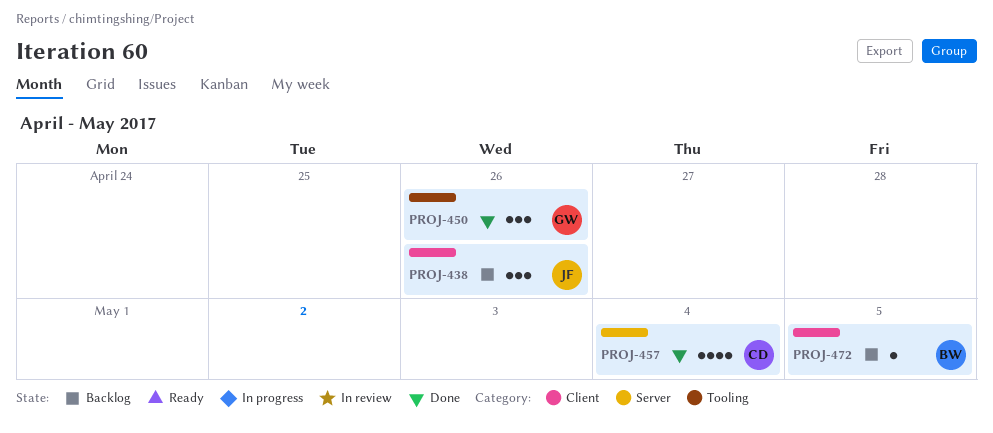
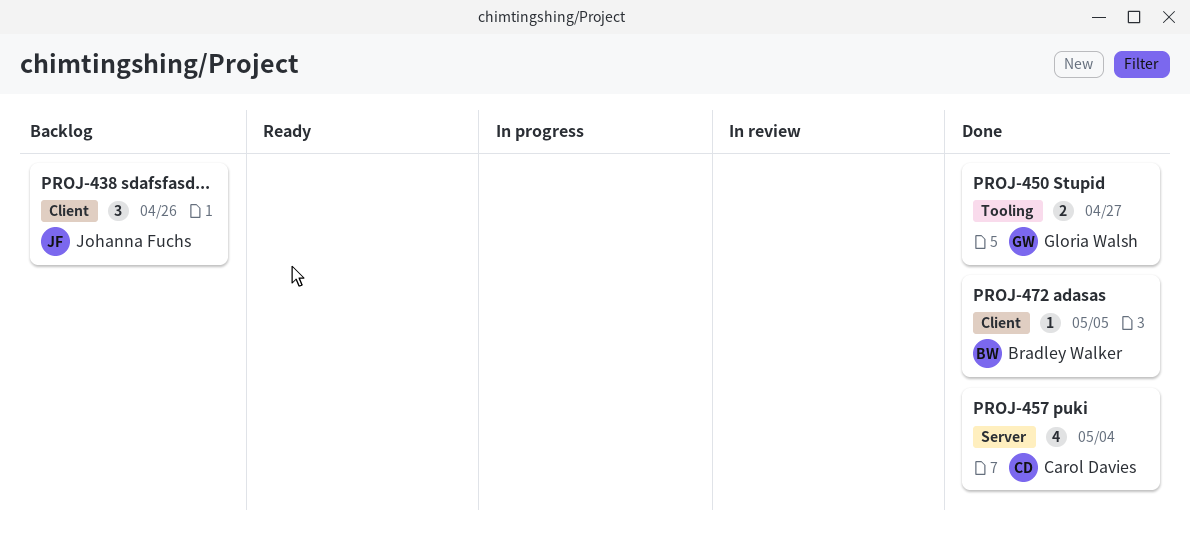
PROJ-450, estimate: 3 -> 2
PROJ-450, due: Apr 26 -> Apr 27
PROJ-472, status: Backlog -> Done

